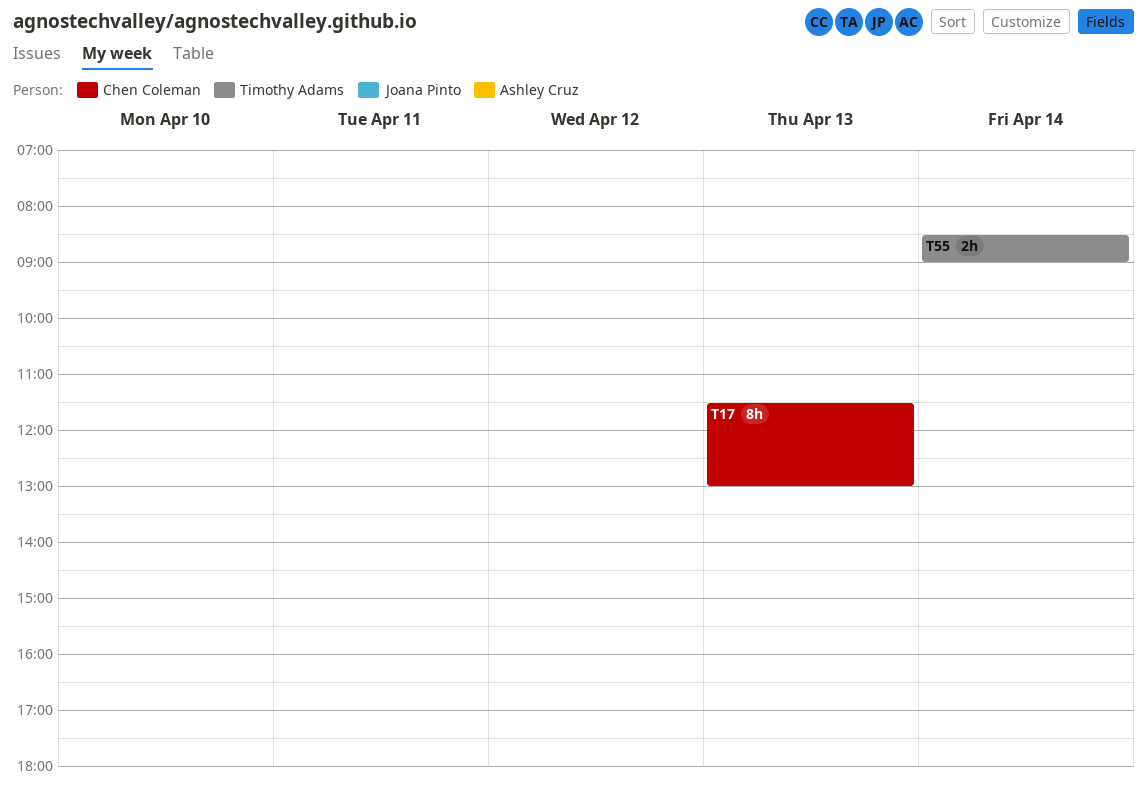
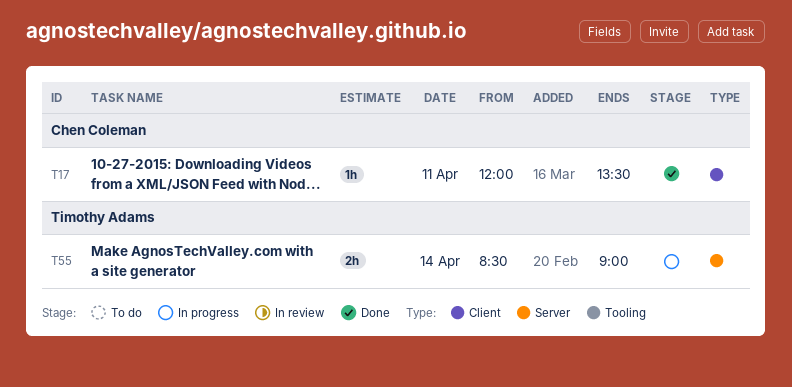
T17, estimate: 8h -> 1h
T17, day: Apr 13 -> Apr 11
T17, begins: 11:30 -> 12:00
T17, ends: 13:00 -> 13:30

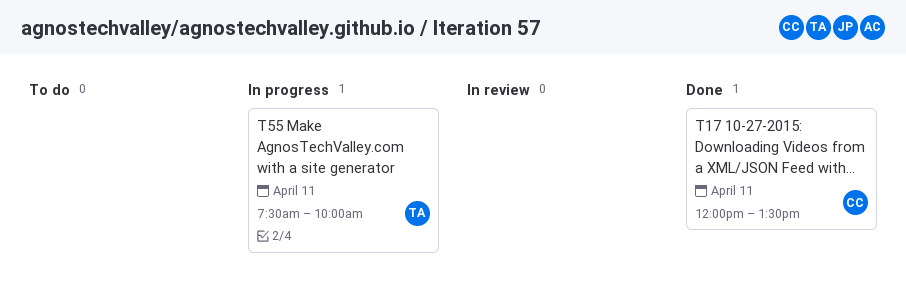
T55, day: Apr 14 -> Apr 11
T55, begins: 08:30 -> 07:30
T55, ends: 09:00 -> 10:00

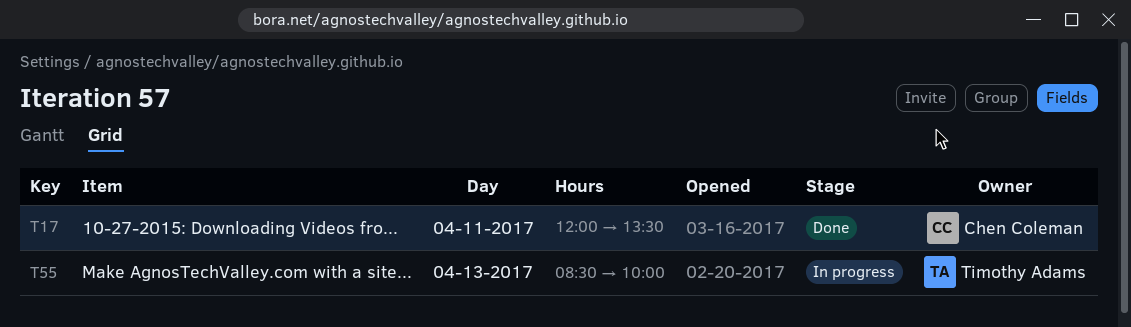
T55, day: Apr 11 -> Apr 13
T55, begins: 07:30 -> 08:30

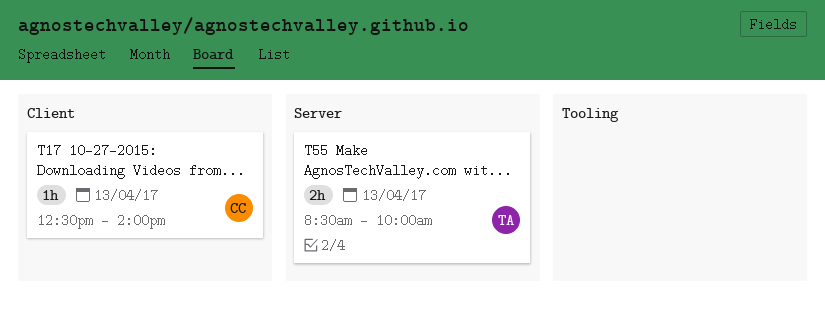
T17, day: Apr 11 -> Apr 13
T17, begins: 12:00 -> 12:30
T17, ends: 13:30 -> 14:00

